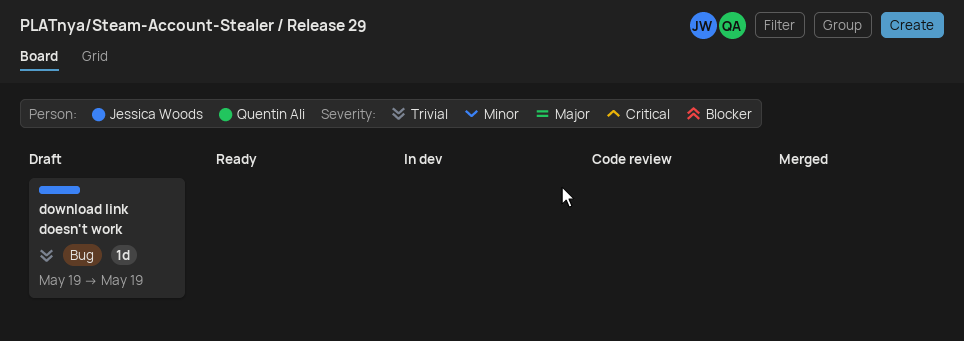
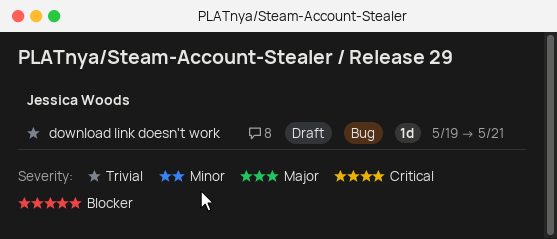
download link doesn't work, due: May 19 -> May 21

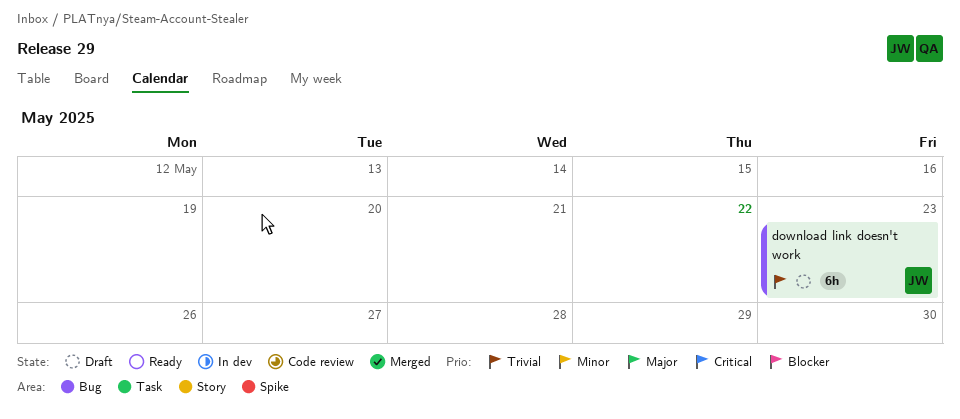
download link doesn't work, estimate: 1d -> 6h
download link doesn't work, due: May 21 -> May 23

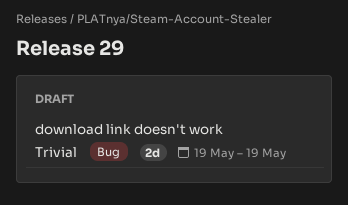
download link doesn't work, estimate: 6h -> 2d
download link doesn't work, due: May 23 -> May 19

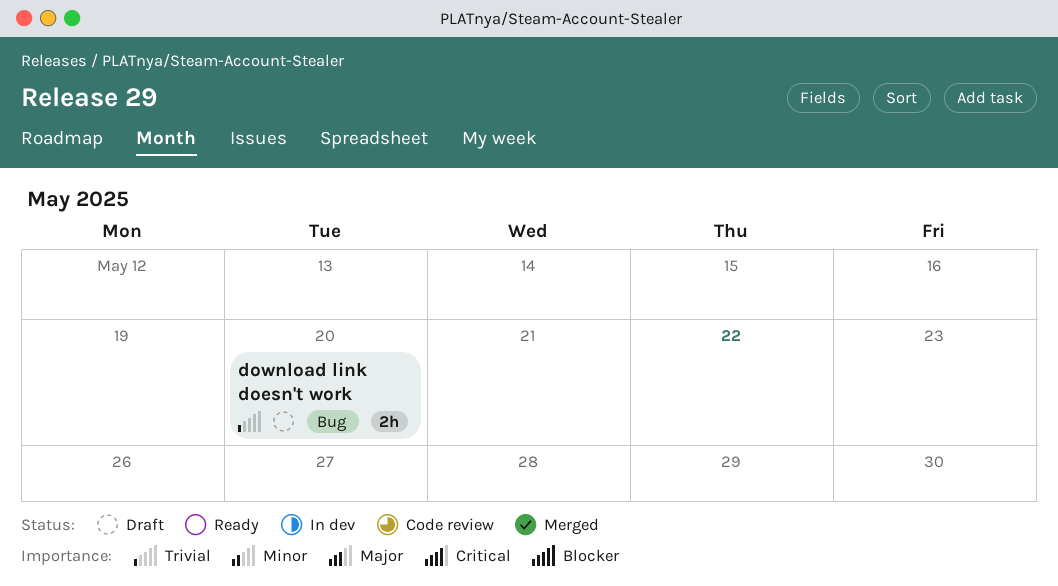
download link doesn't work, estimate: 2d -> 2h
download link doesn't work, due: May 19 -> May 20

